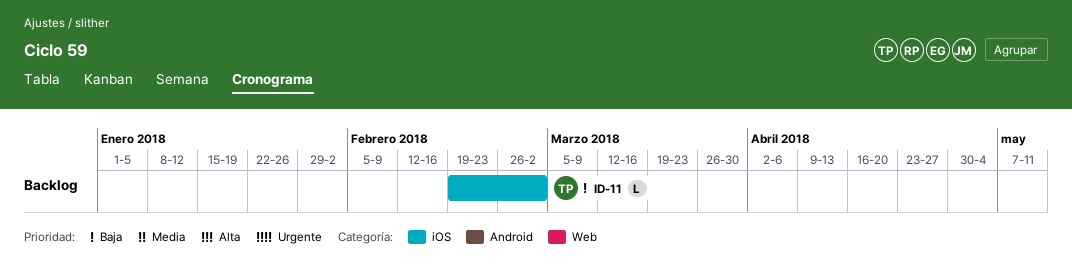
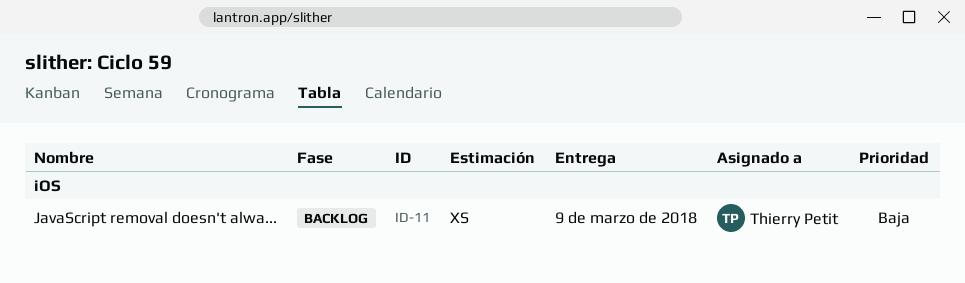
ID-11, estimate: L -> XS
ID-11, due: Mar 2 -> Mar 9

